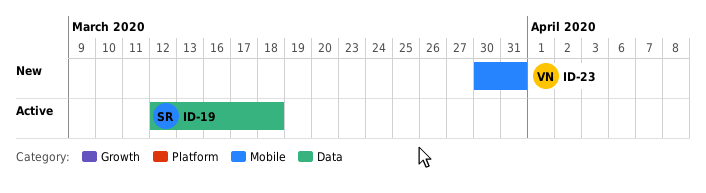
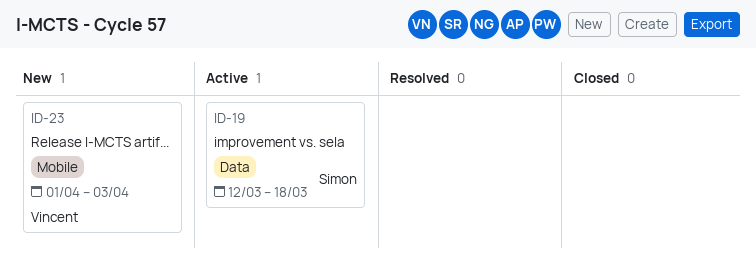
ID-23, start: Mar 30 -> Apr 1
ID-23, due: Mar 31 -> Apr 3

